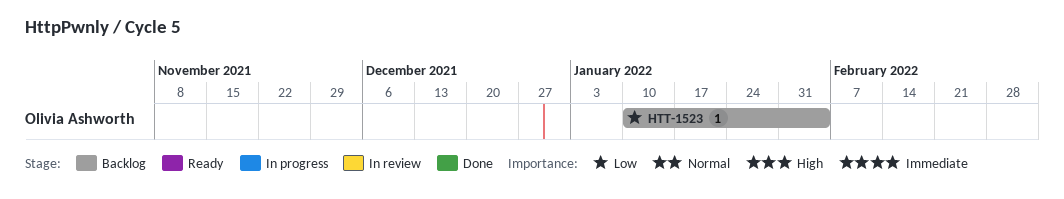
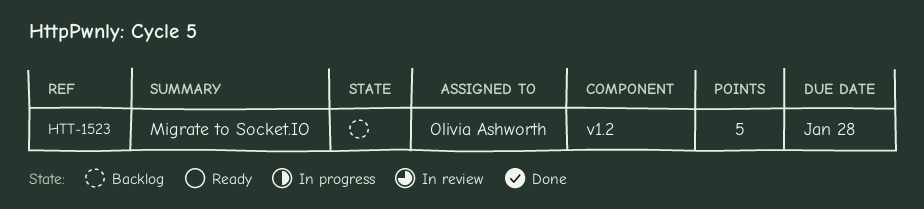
HTT-1523, estimate: 1 -> 5
HTT-1523, due: Feb 4 -> Jan 28

